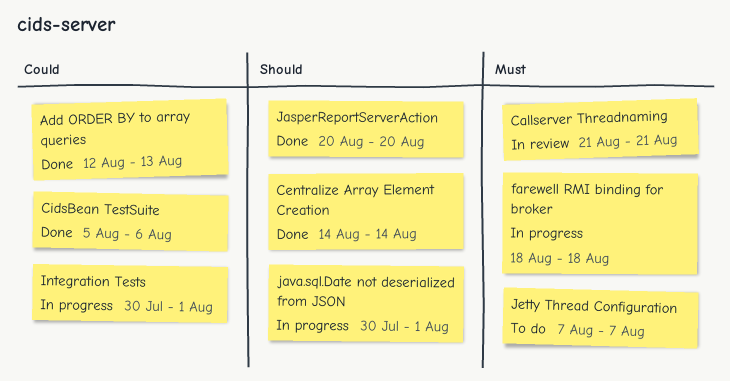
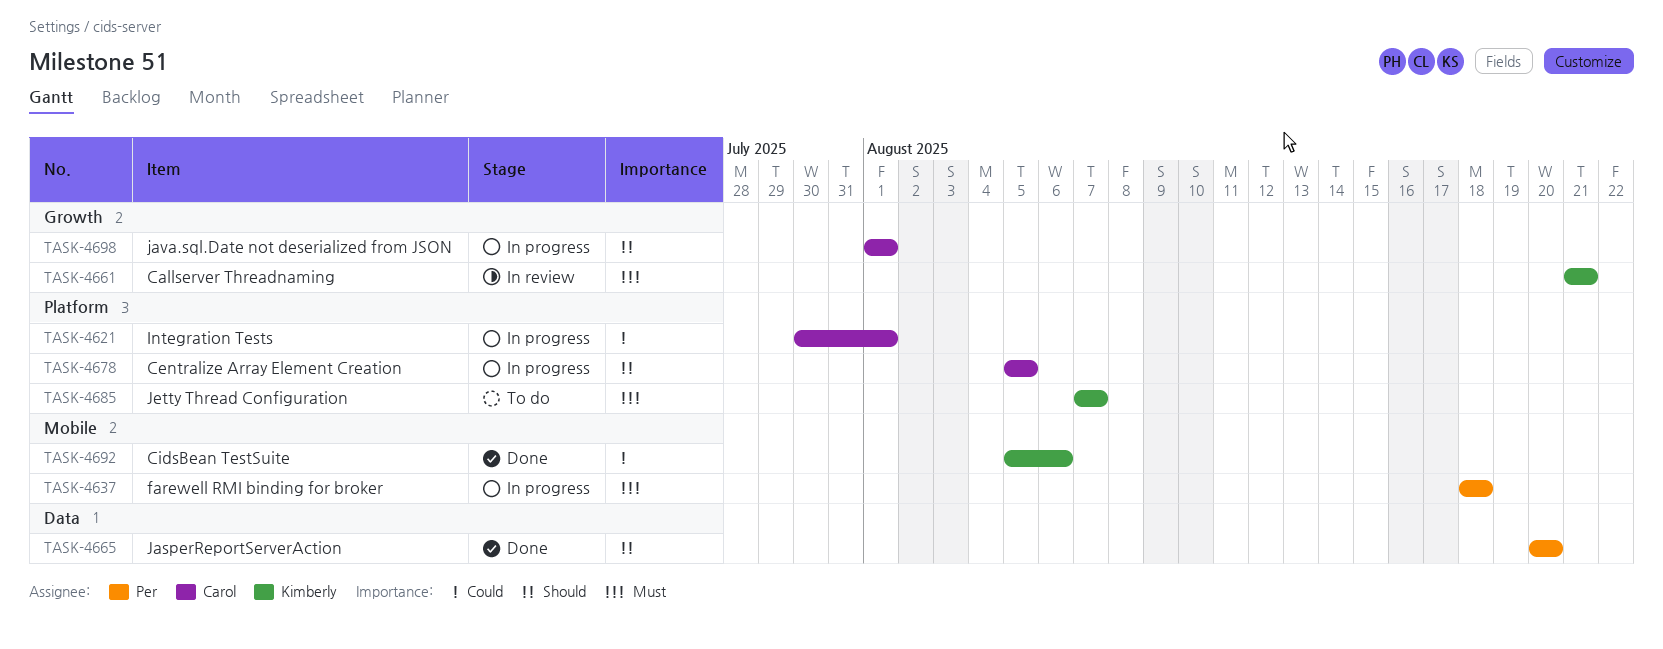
Add ORDER BY to array queries: present -> none
Centralize Array Element Creation, status: Done -> In progress
Centralize Array Element Creation, start: Aug 14 -> Aug 5
Centralize Array Element Creation, due: Aug 14 -> Aug 5
java.sql.Date not deserialized from JSON, start: Jul 30 -> Aug 1

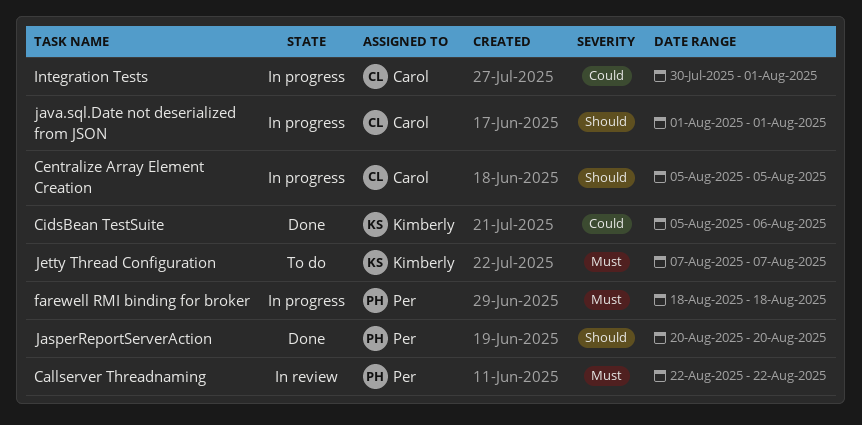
Callserver Threadnaming, owner: Kimberly -> Per
Callserver Threadnaming, start: Aug 21 -> Aug 22
Callserver Threadnaming, due: Aug 21 -> Aug 22

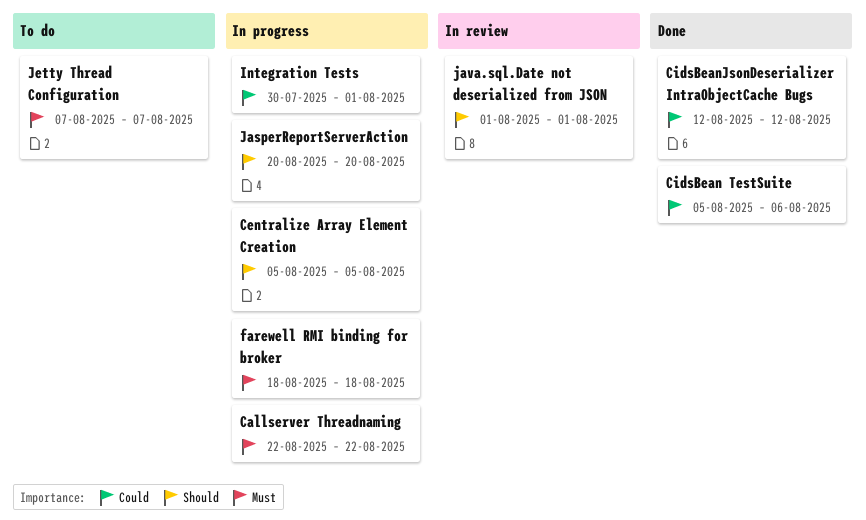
Callserver Threadnaming, status: In review -> In progress
CidsBeanJsonDeserializer IntraObjectCache Bugs: none -> present
JasperReportServerAction, status: Done -> In progress
java.sql.Date not deserialized from JSON, status: In progress -> In review

